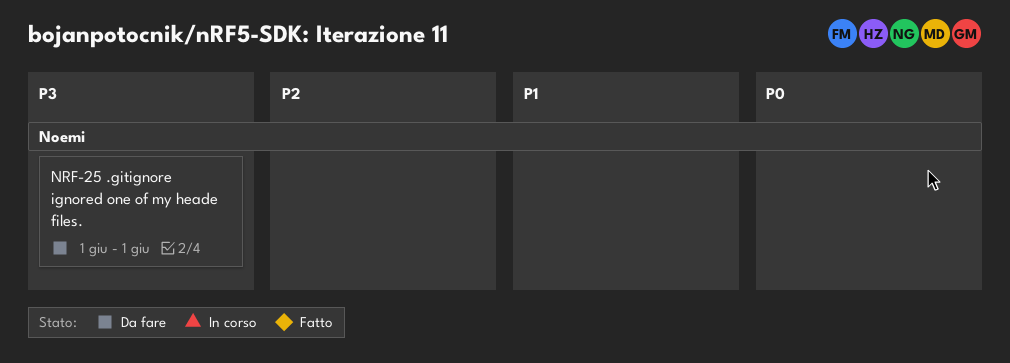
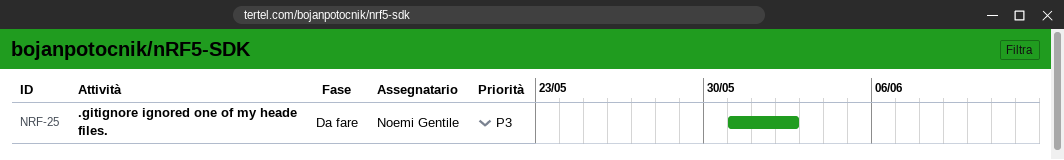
NRF-25, start: Jun 1 -> May 31
NRF-25, due: Jun 1 -> Jun 2

